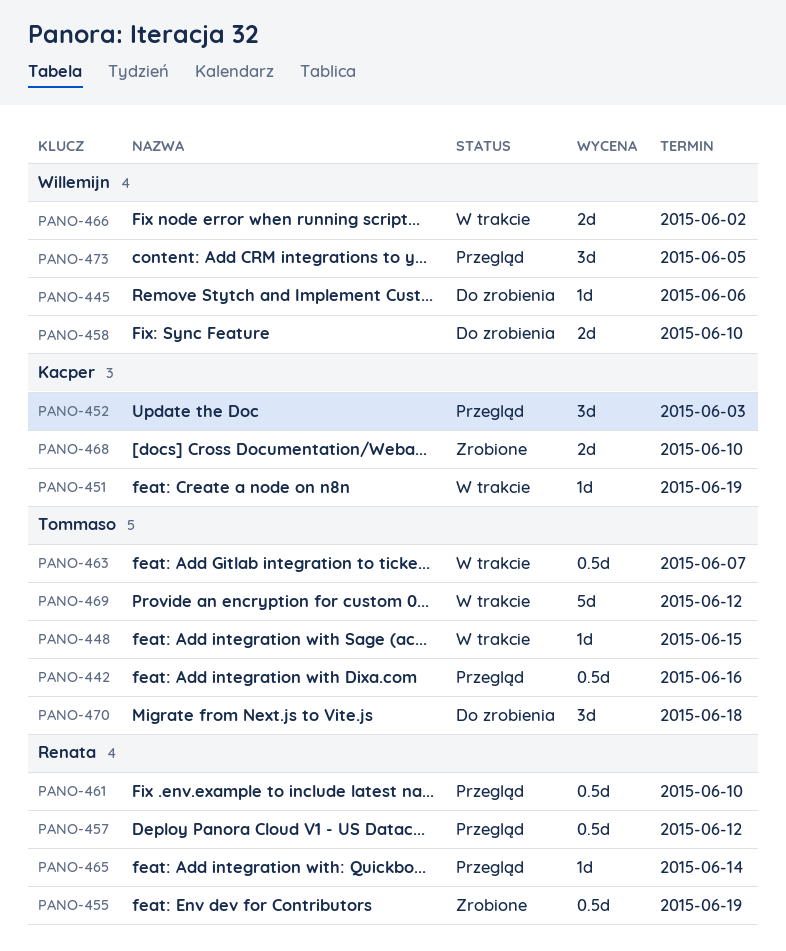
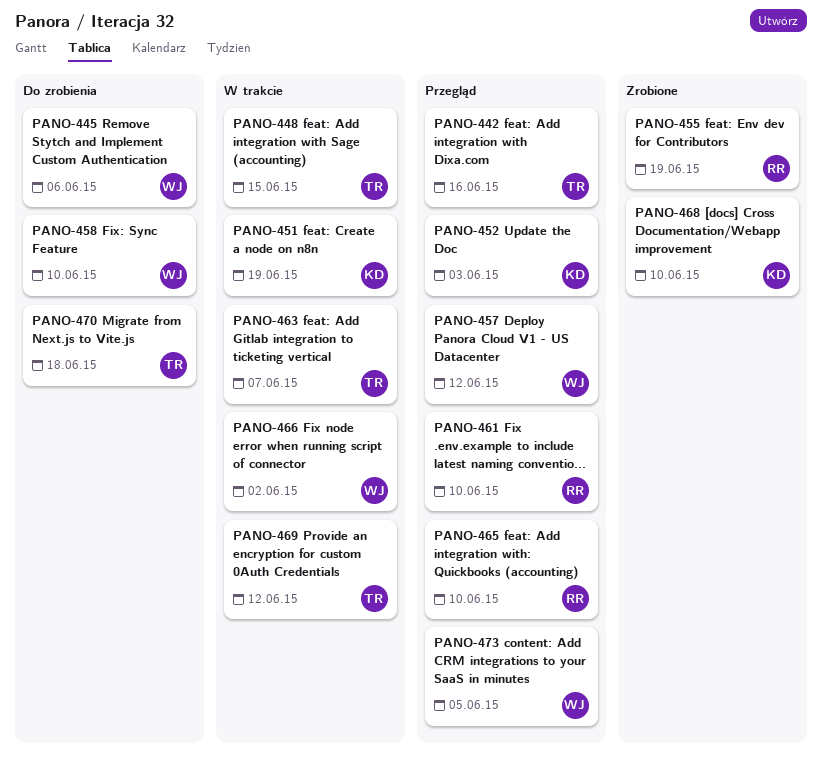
PANO-457, owner: Renata -> Willemijn
PANO-465, due: Jun 14 -> Jun 10

